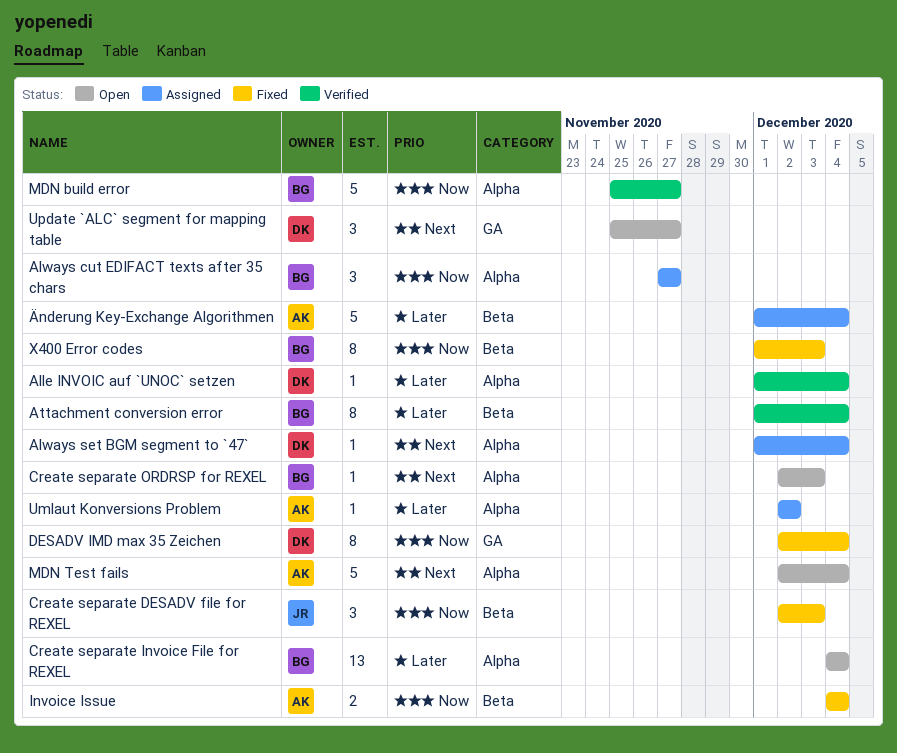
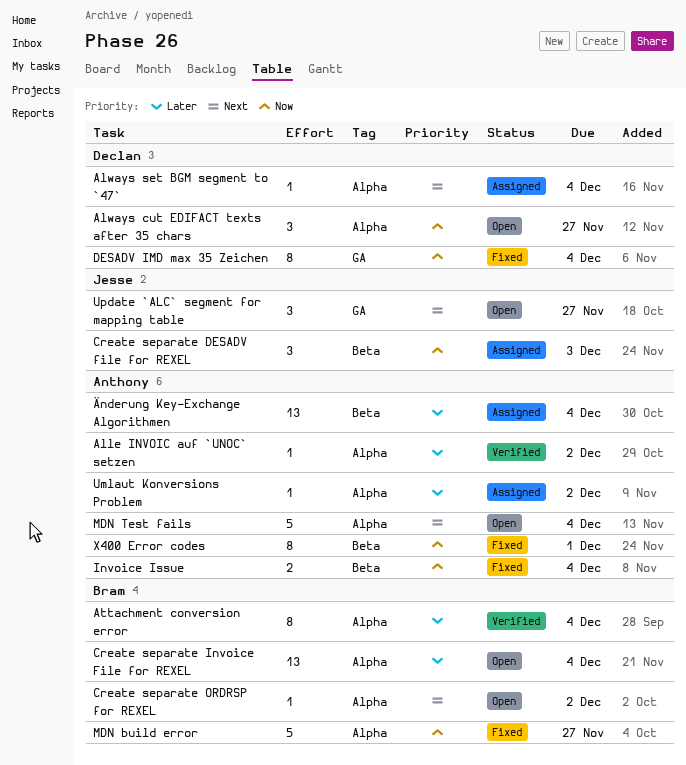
Alle INVOIC auf `UNOC` setzen, owner: Declan -> Anthony
Alle INVOIC auf `UNOC` setzen, due: Dec 4 -> Dec 2
Always cut EDIFACT texts after 35 chars, status: Assigned -> Open
Always cut EDIFACT texts after 35 chars, owner: Bram -> Declan
Attachment conversion error, label: Beta -> Alpha
Create separate DESADV file for REXEL, status: Fixed -> Assigned
Create separate ORDRSP for REXEL, due: Dec 3 -> Dec 2
MDN build error, status: Verified -> Fixed
Update `ALC` segment for mapping table, owner: Declan -> Jesse
X400 Error codes, owner: Bram -> Anthony
X400 Error codes, due: Dec 3 -> Dec 1
Änderung Key-Exchange Algorithmen, estimate: 5 -> 13

